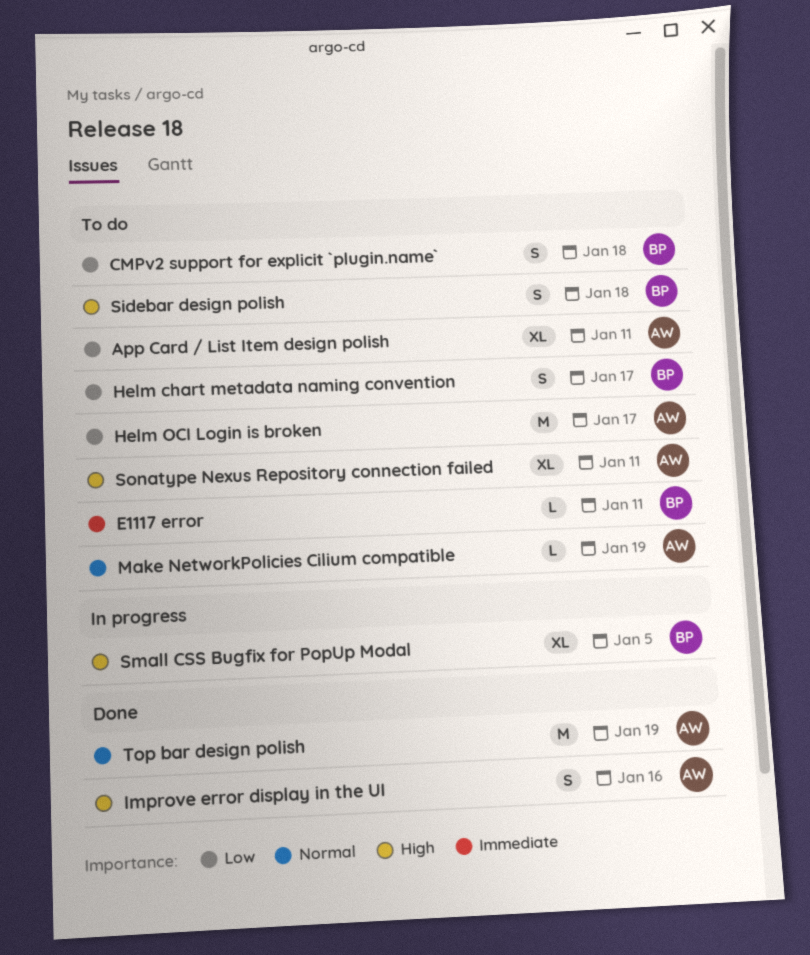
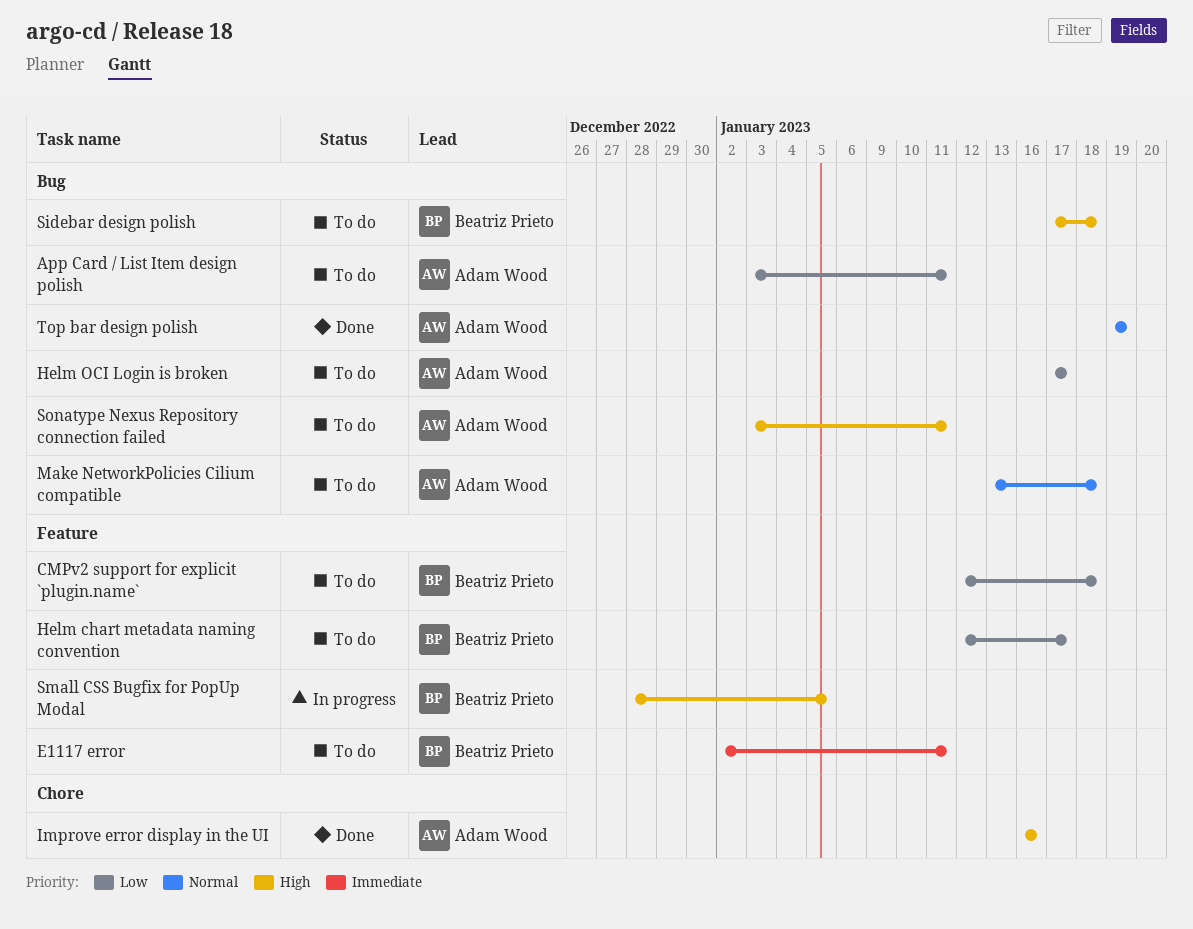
Make NetworkPolicies Cilium compatible, due: Jan 19 -> Jan 18

